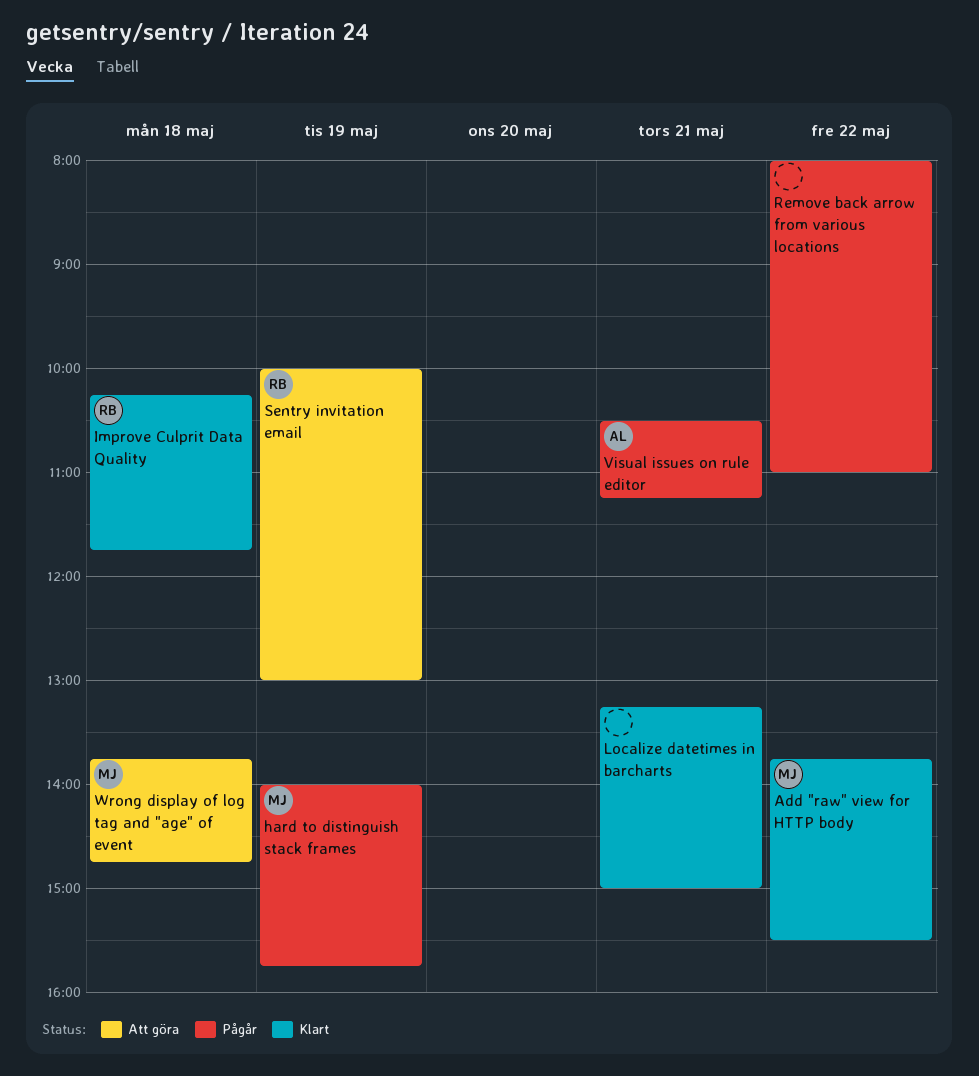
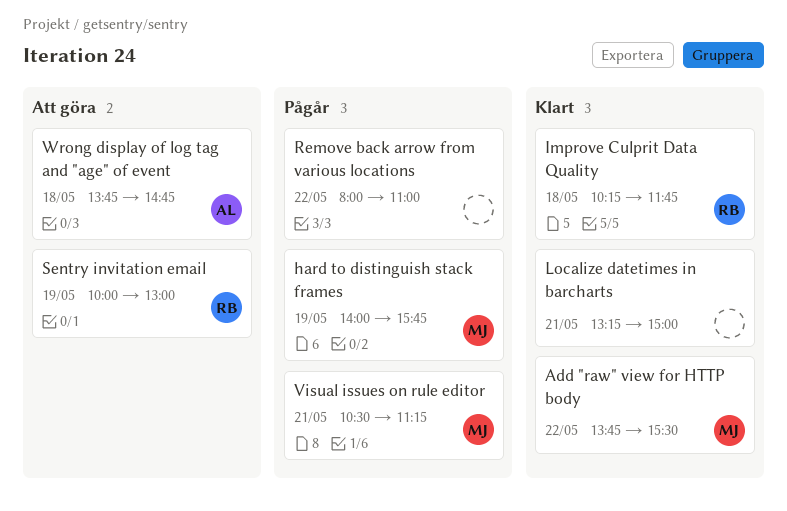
Visual issues on rule editor, owner: AL -> MJ
Wrong display of log tag and "age" of event, owner: MJ -> AL

